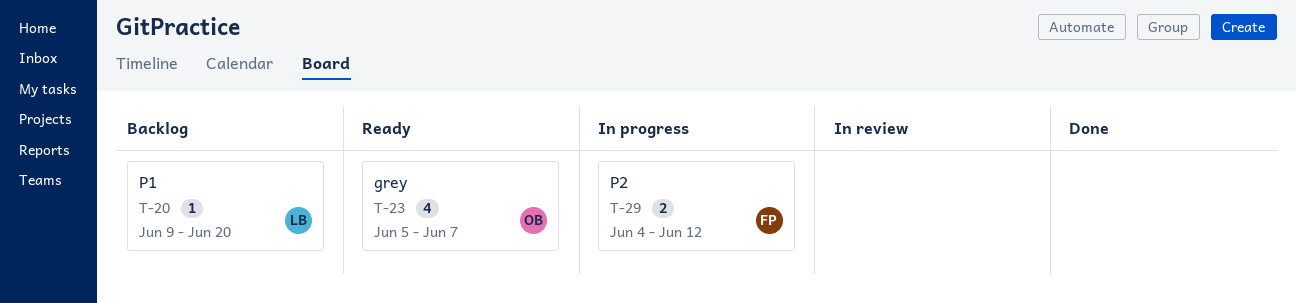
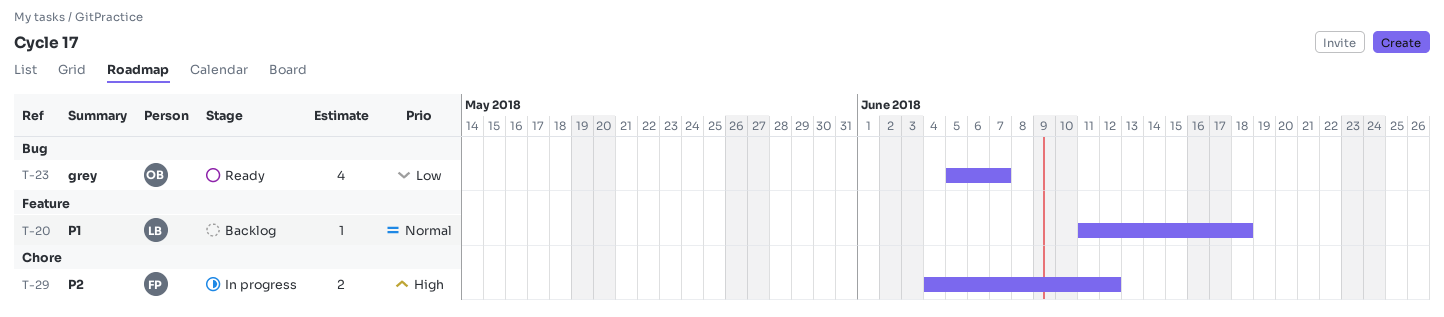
T-20, start: Jun 9 -> Jun 11
T-20, due: Jun 20 -> Jun 18

